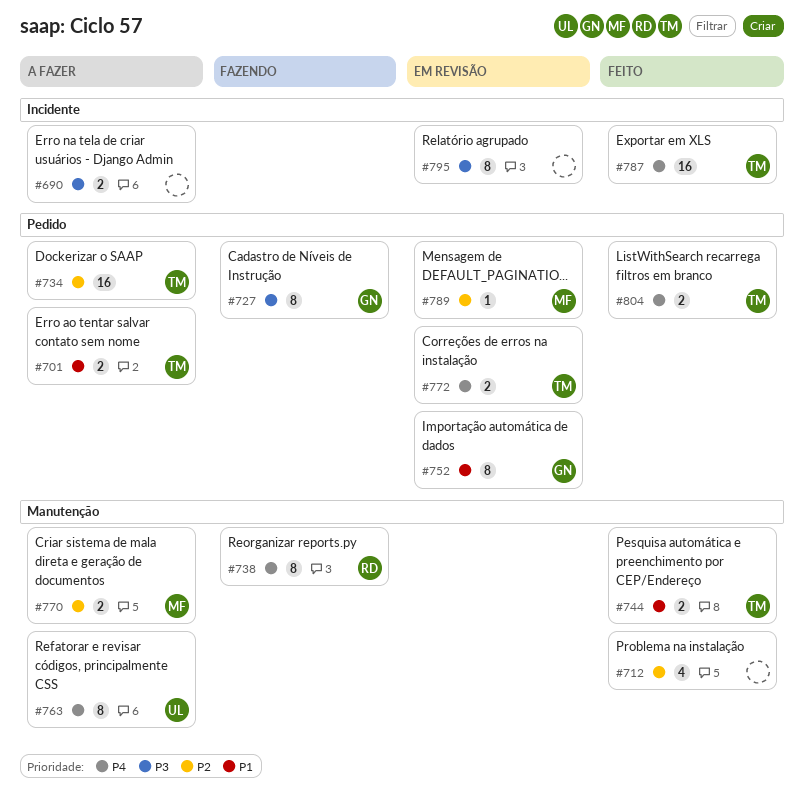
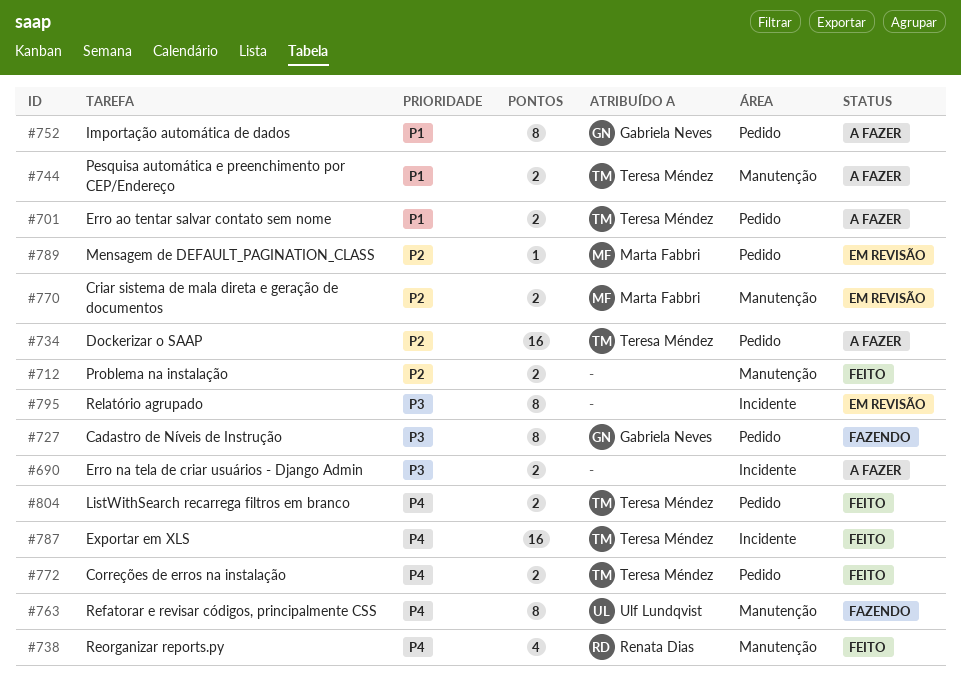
#712, estimate: 4 -> 2
#738, status: Fazendo -> Feito
#738, estimate: 8 -> 4
#744, status: Feito -> A fazer
#752, status: Em revisão -> A fazer
#763, status: A fazer -> Fazendo
#770, status: A fazer -> Em revisão
#772, status: Em revisão -> Feito

